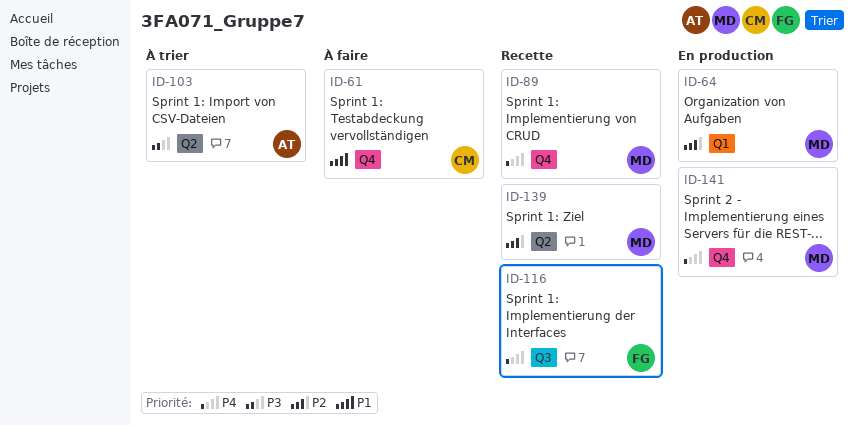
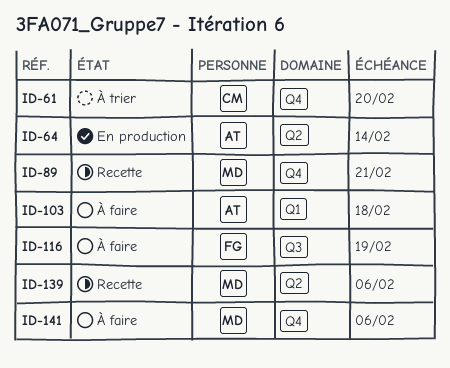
ID-61, status: À faire -> À trier
ID-64, owner: MD -> AT
ID-64, label: Q1 -> Q2
ID-103, status: À trier -> À faire
ID-103, label: Q2 -> Q1
ID-116, status: Recette -> À faire
ID-141, status: En production -> À faire

